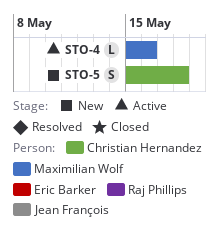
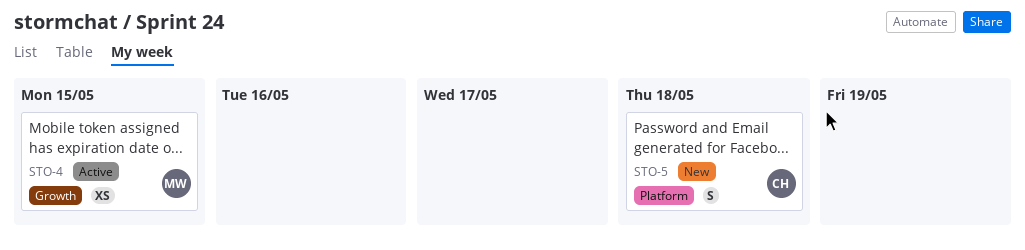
STO-4, estimate: L -> XS
STO-4, due: May 16 -> May 15

